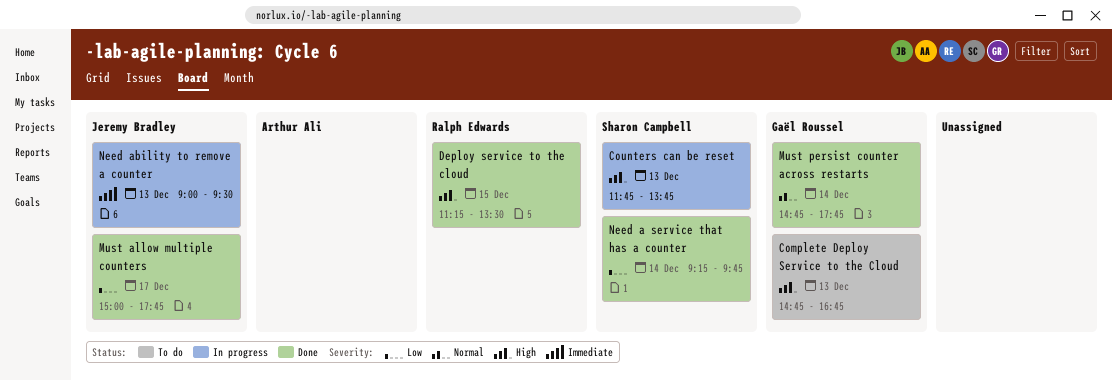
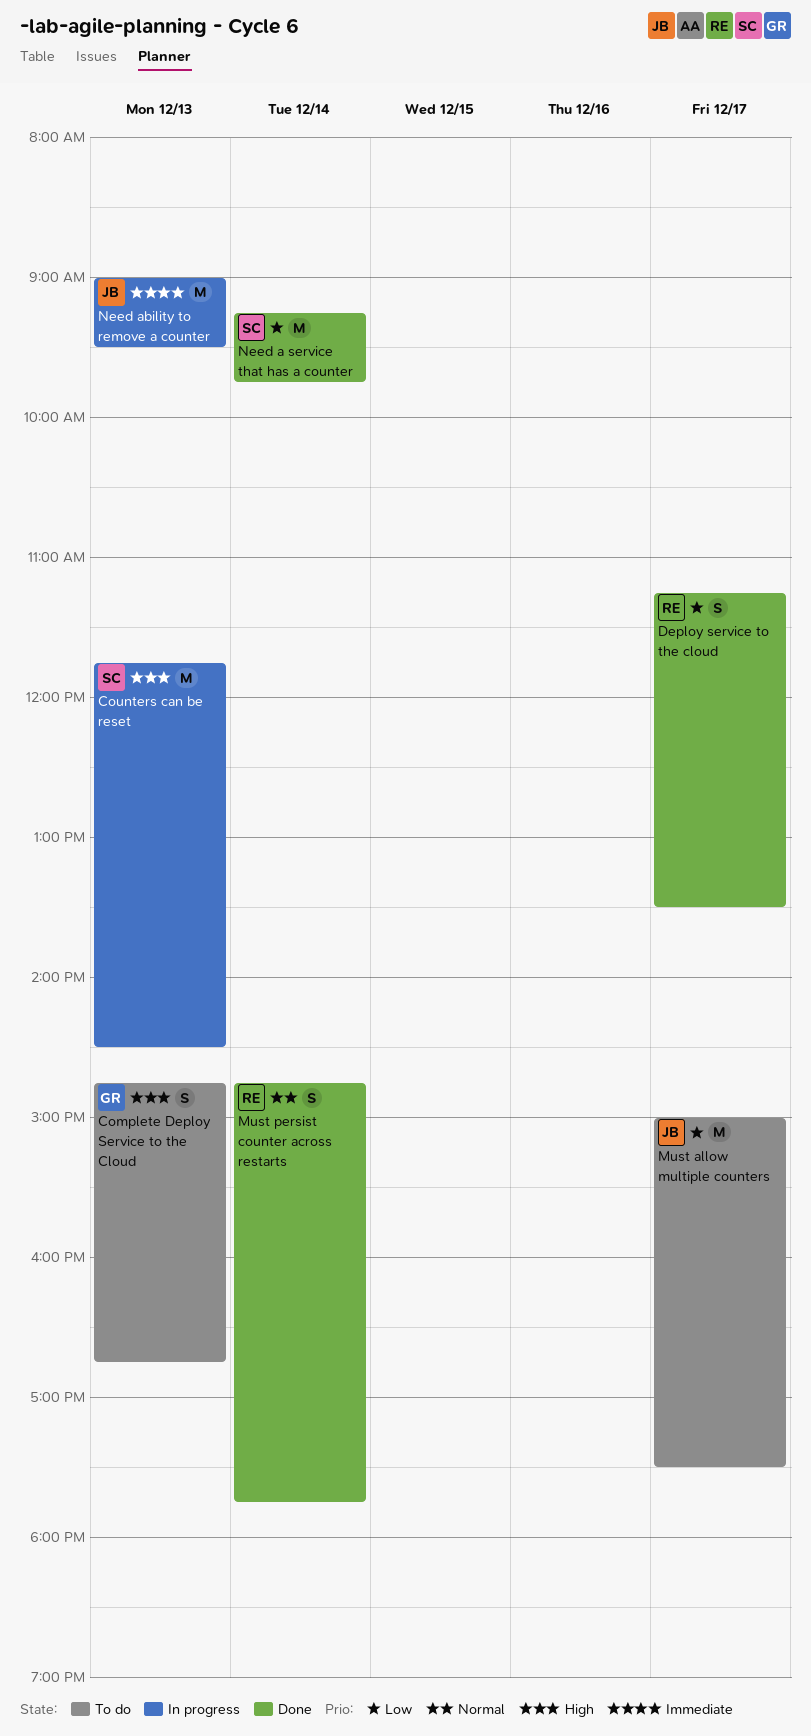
Counters can be reset, ends: 13:45 -> 14:30
Deploy service to the cloud, priority: High -> Low
Deploy service to the cloud, day: Dec 15 -> Dec 17
Must allow multiple counters, status: Done -> To do
Must allow multiple counters, ends: 17:45 -> 17:30
Must persist counter across restarts, owner: Gaël Roussel -> Ralph Edwards

